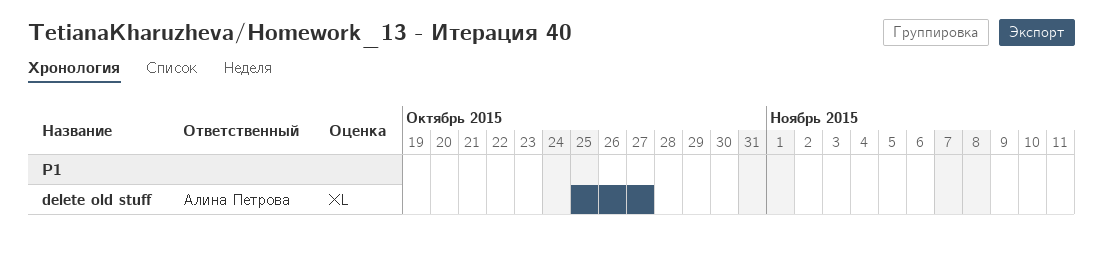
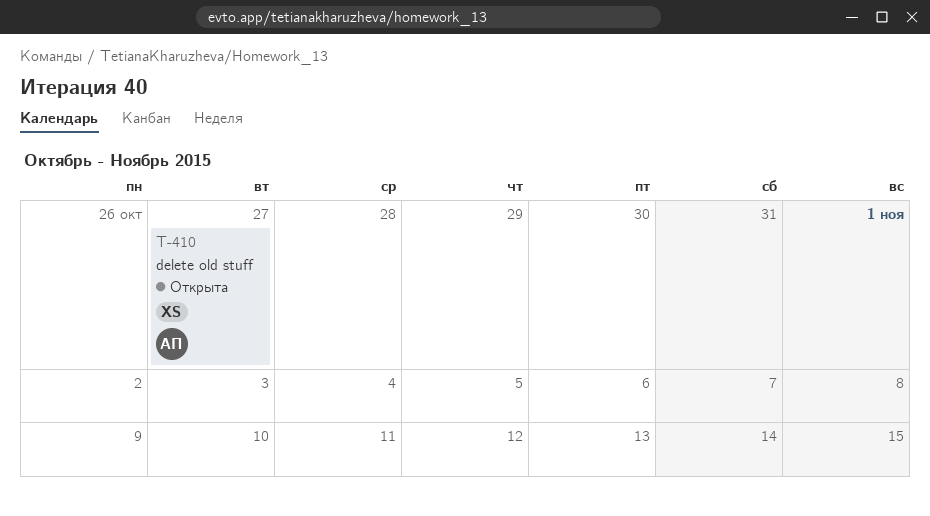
delete old stuff, estimate: XL -> XS

